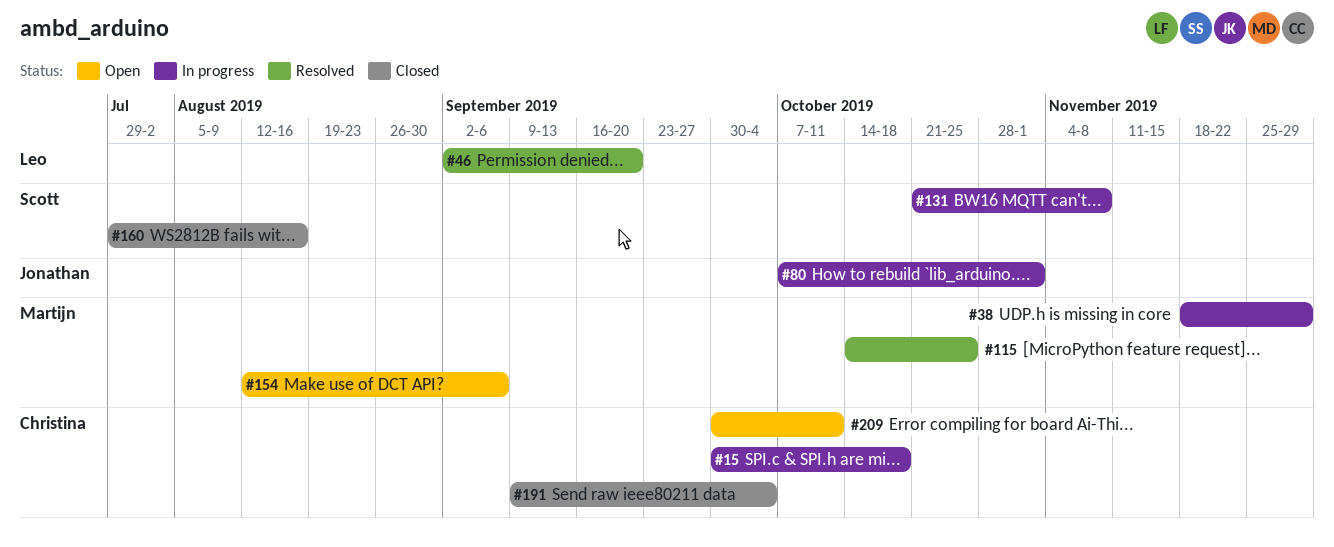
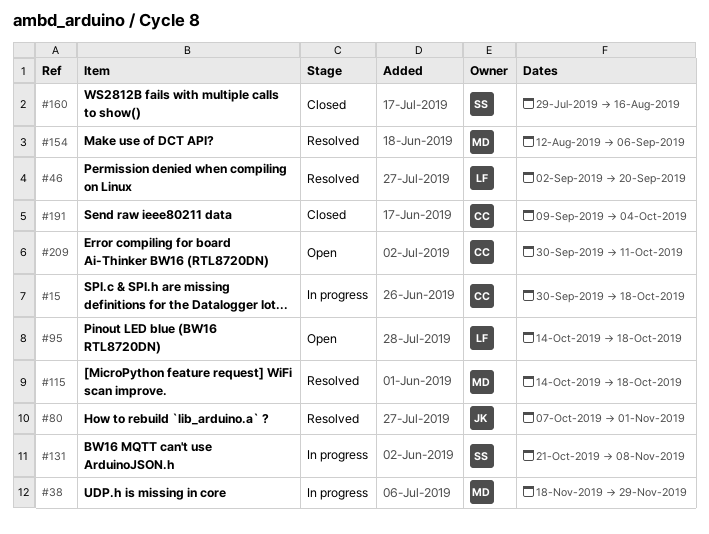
#80, status: In progress -> Resolved
#95: none -> present
#115, due: Oct 25 -> Oct 18
#154, status: Open -> Resolved

